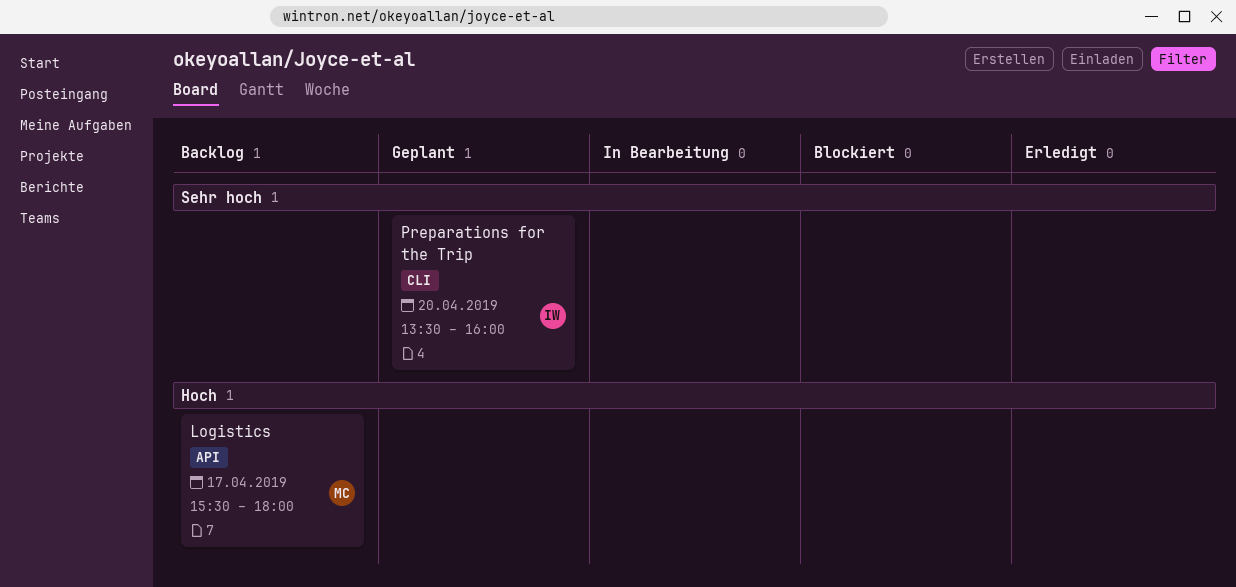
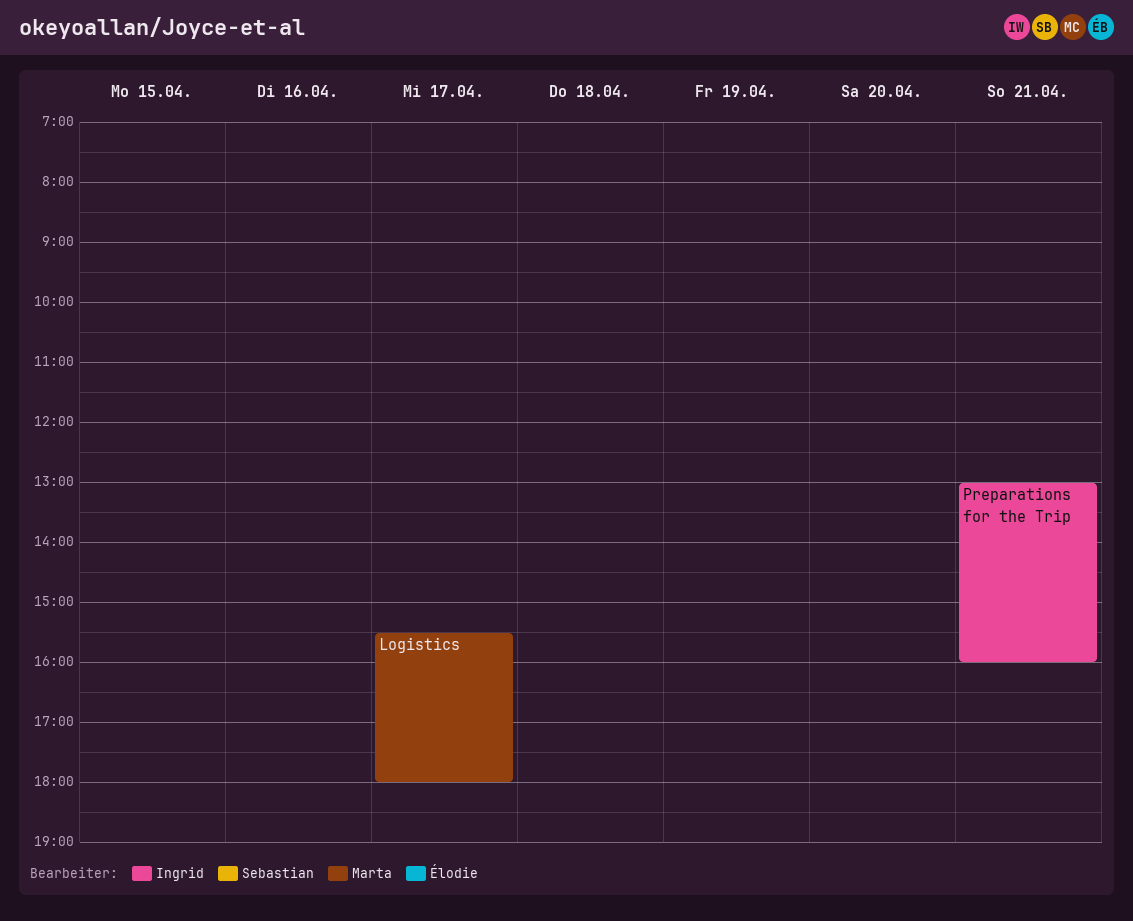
Preparations for the Trip, day: Apr 20 -> Apr 21
Preparations for the Trip, begins: 13:30 -> 13:00

